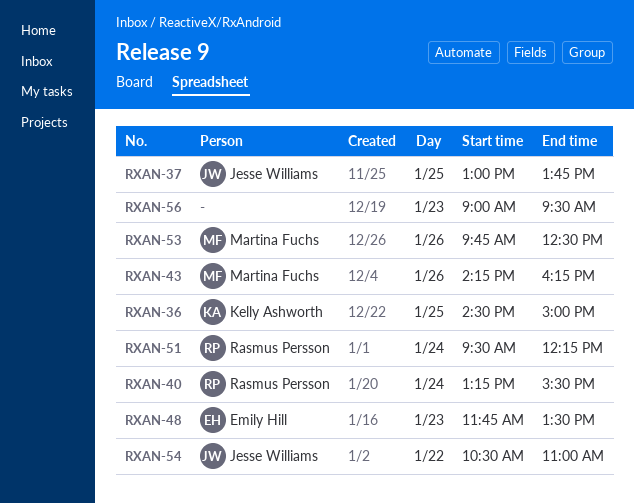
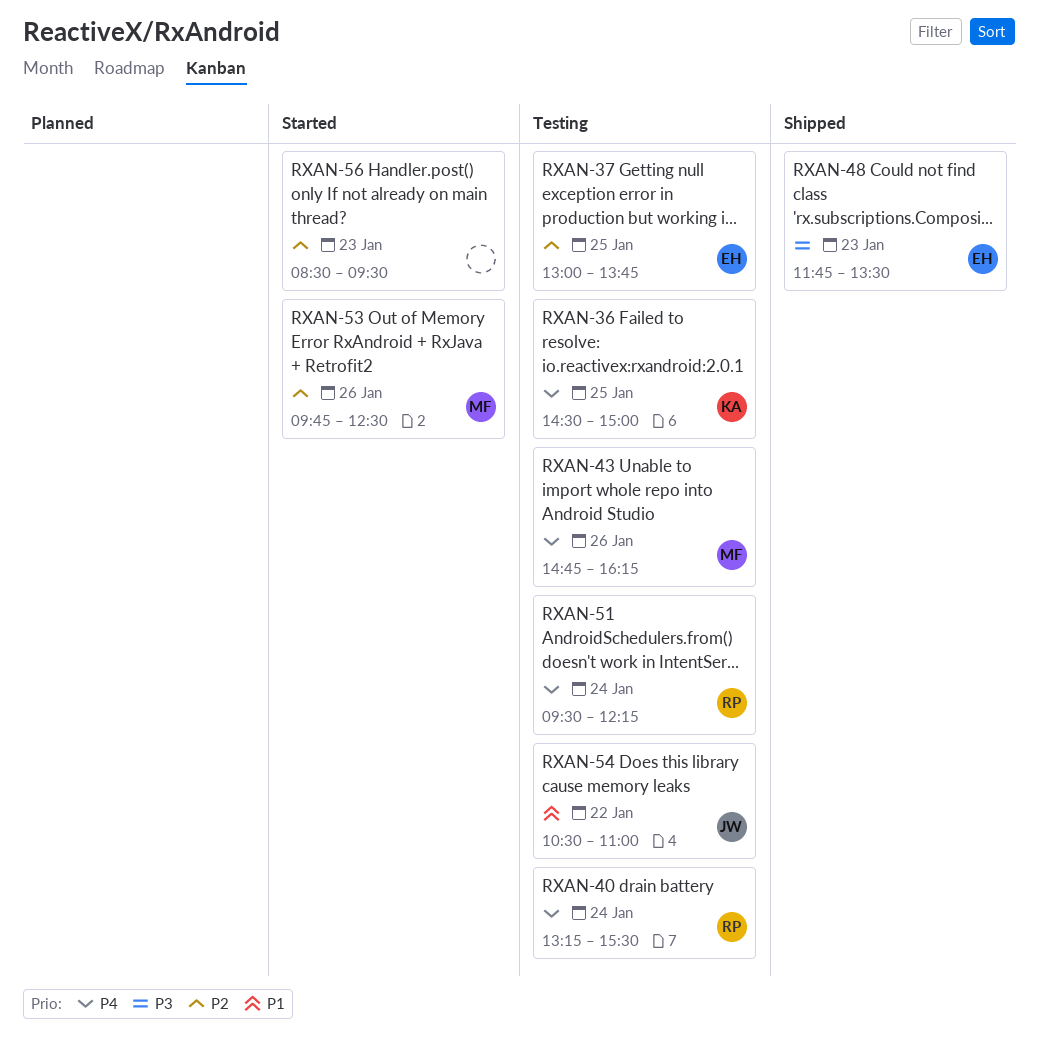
RXAN-37, owner: Jesse Williams -> Emily Hill
RXAN-43, begins: 14:15 -> 14:45
RXAN-56, begins: 09:00 -> 08:30

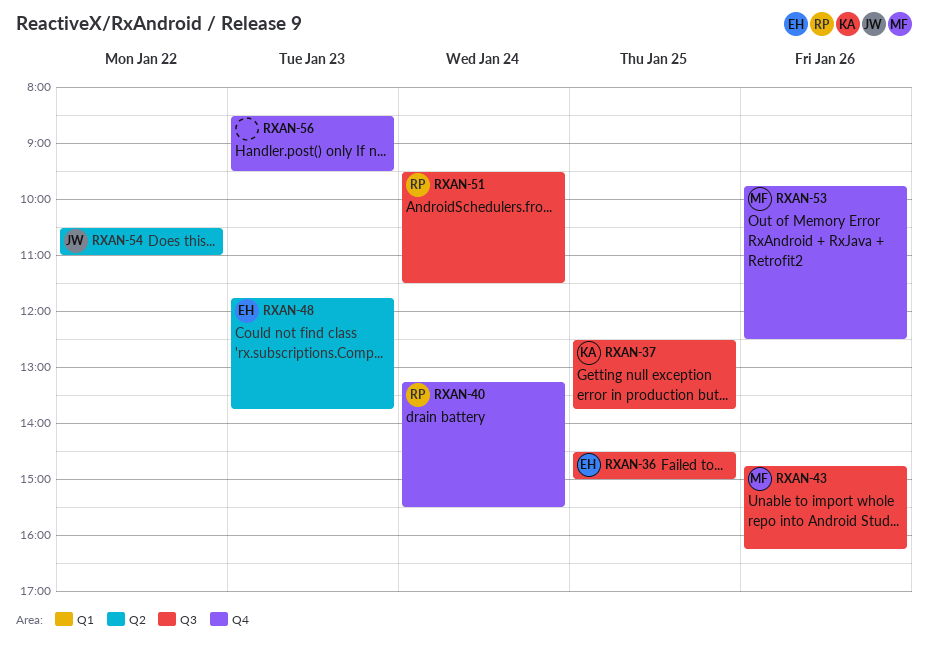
RXAN-36, owner: KA -> EH
RXAN-37, owner: EH -> KA
RXAN-37, begins: 13:00 -> 12:30
RXAN-48, ends: 13:30 -> 13:45
RXAN-51, ends: 12:15 -> 11:30

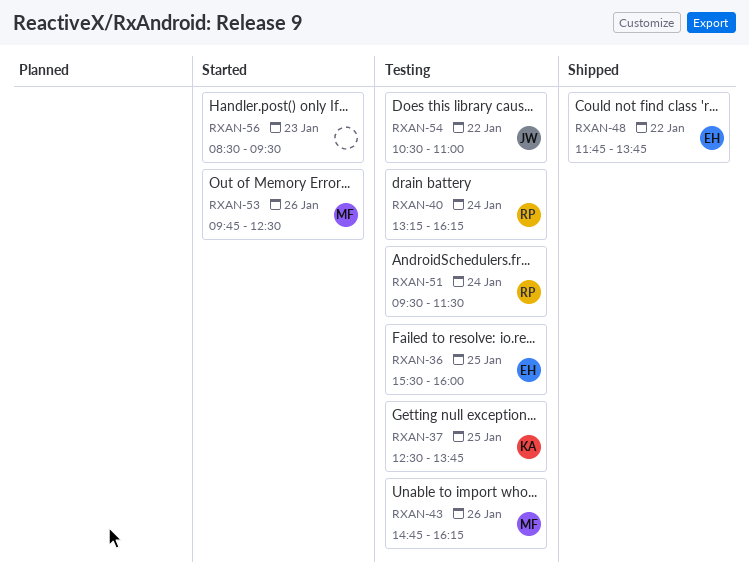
RXAN-36, begins: 14:30 -> 15:30
RXAN-36, ends: 15:00 -> 16:00
RXAN-40, ends: 15:30 -> 16:15
RXAN-48, day: Jan 23 -> Jan 22

